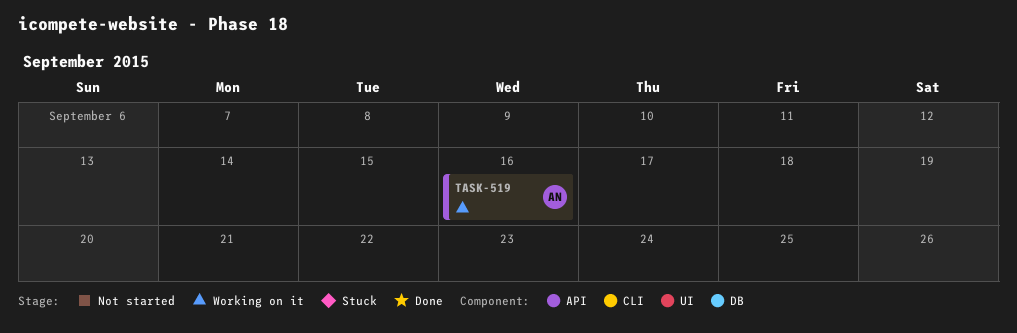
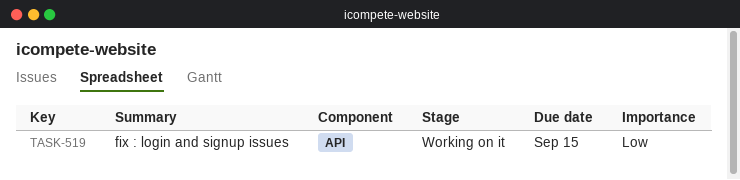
TASK-519, due: Sep 16 -> Sep 15

